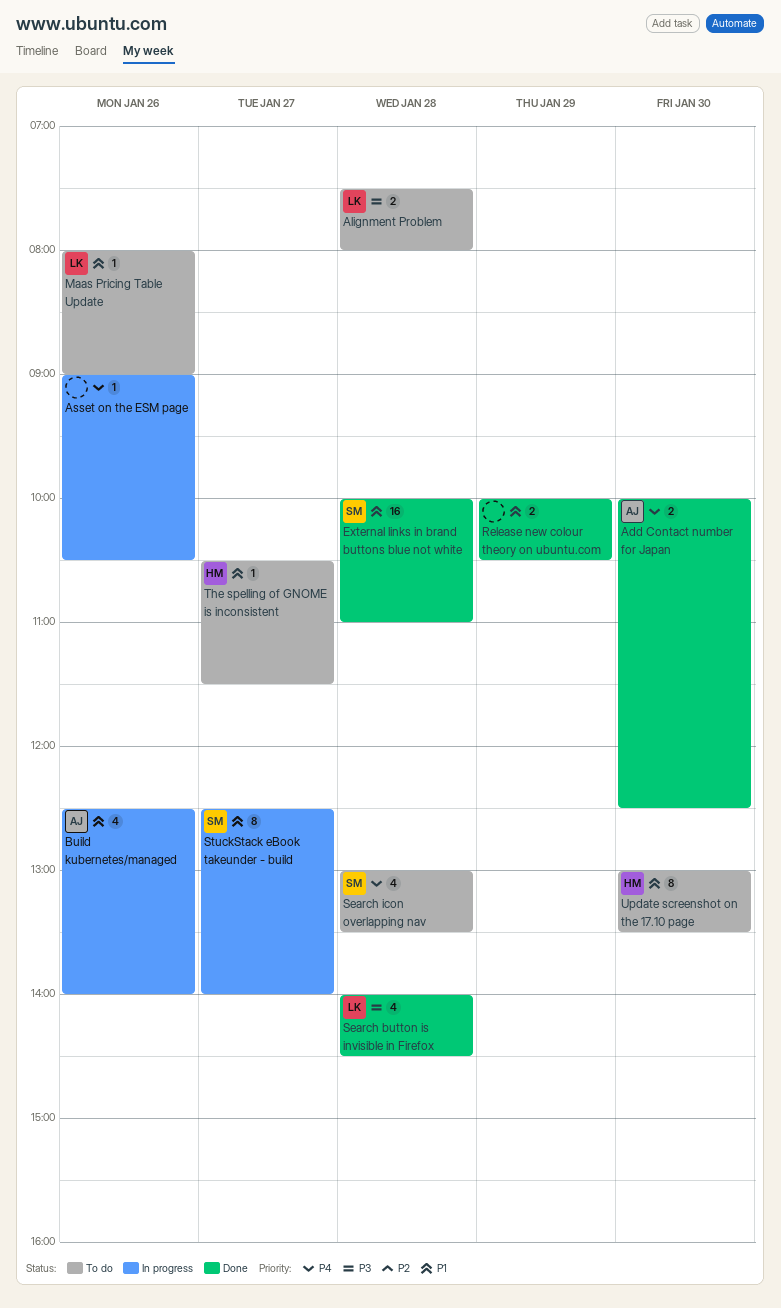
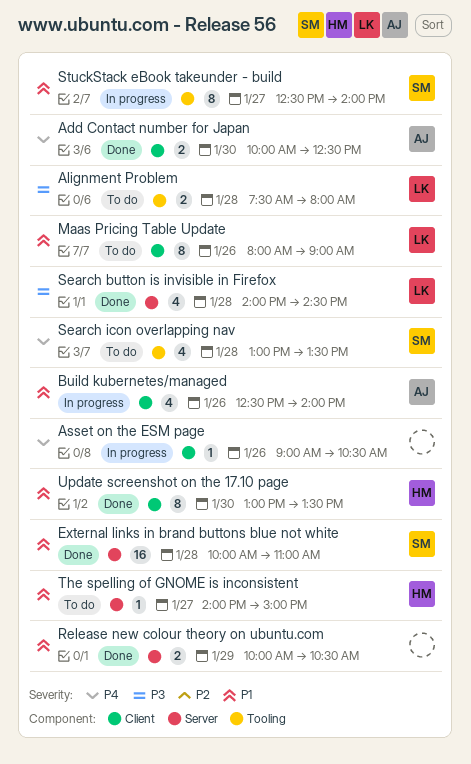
Maas Pricing Table Update, estimate: 1 -> 8
The spelling of GNOME is inconsistent, begins: 10:30 -> 14:00
The spelling of GNOME is inconsistent, ends: 11:30 -> 15:00
Update screenshot on the 17.10 page, status: To do -> Done

